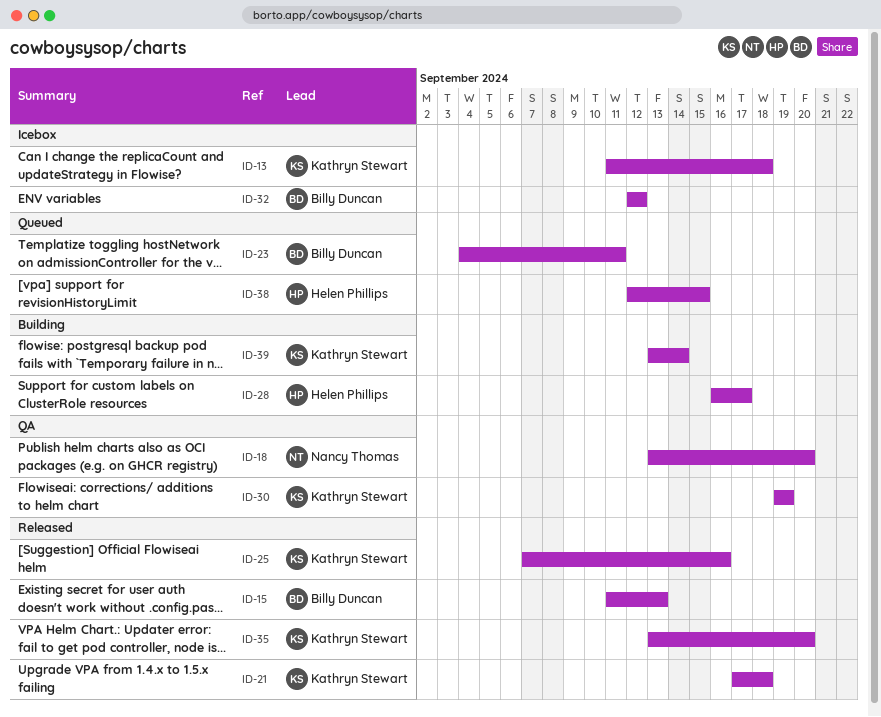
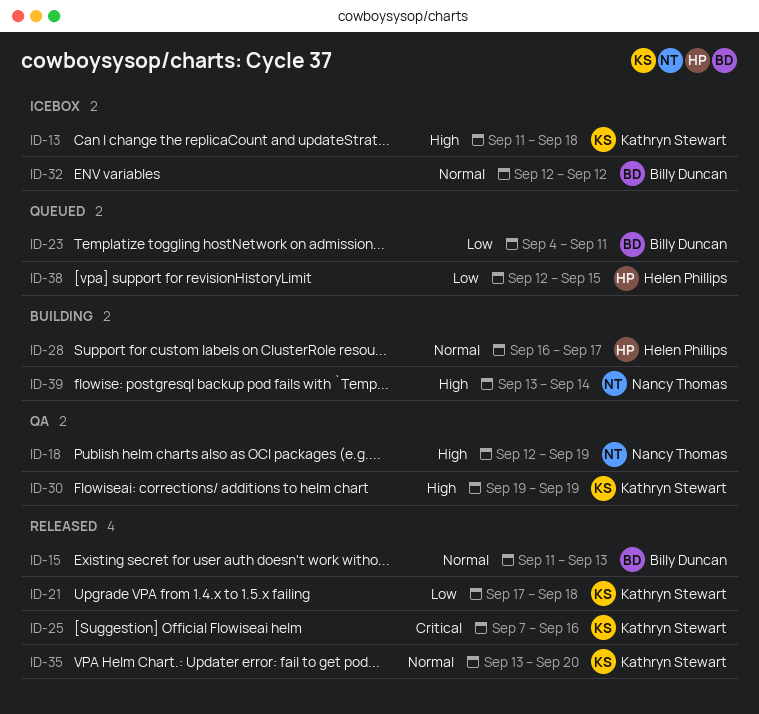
ID-18, start: Sep 13 -> Sep 12
ID-18, due: Sep 20 -> Sep 19
ID-39, owner: Kathryn Stewart -> Nancy Thomas

